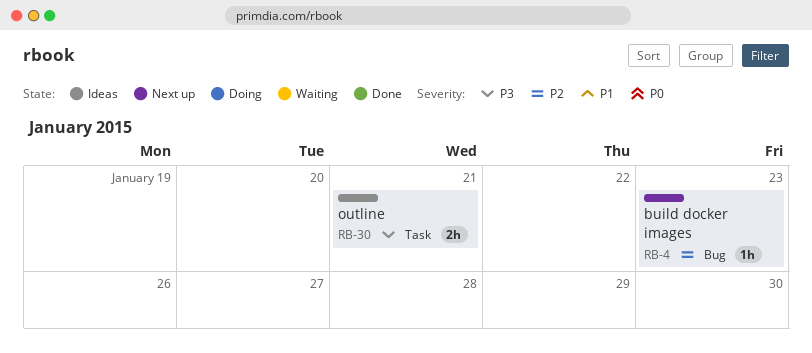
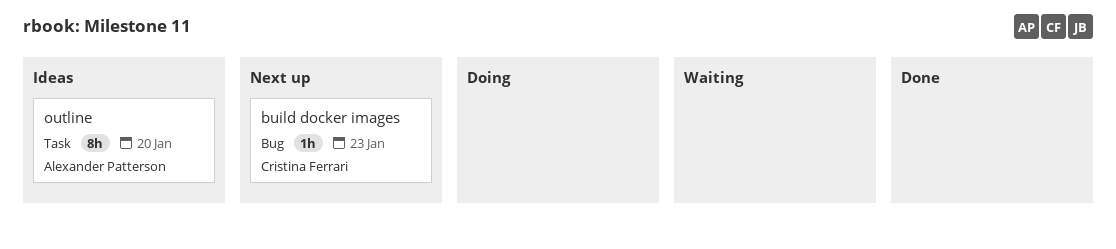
outline, estimate: 2h -> 8h
outline, due: Jan 21 -> Jan 20

